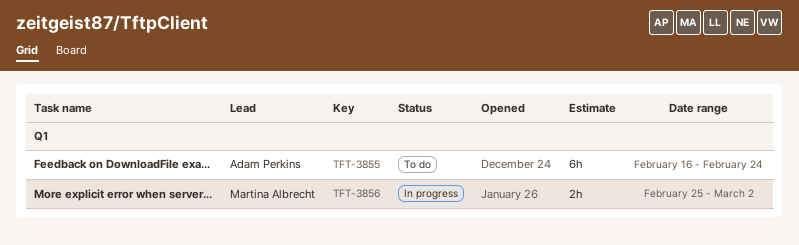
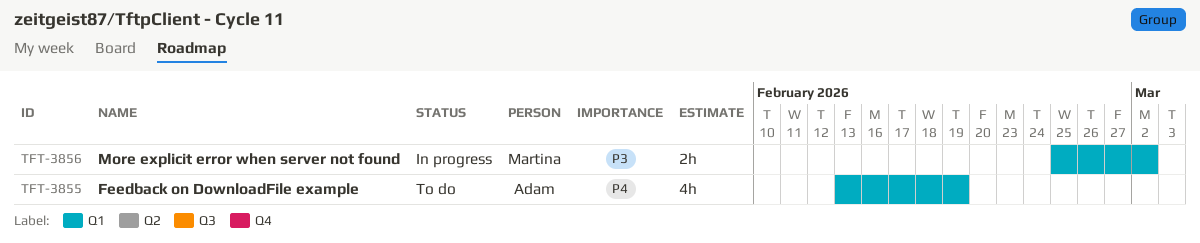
TFT-3855, estimate: 6h -> 4h
TFT-3855, start: Feb 16 -> Feb 13
TFT-3855, due: Feb 24 -> Feb 19

